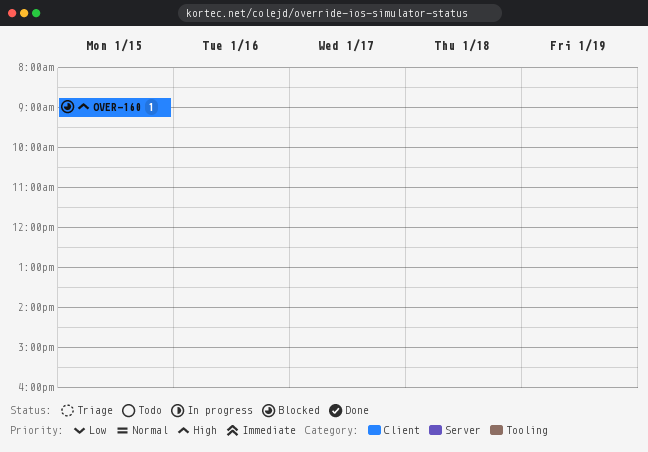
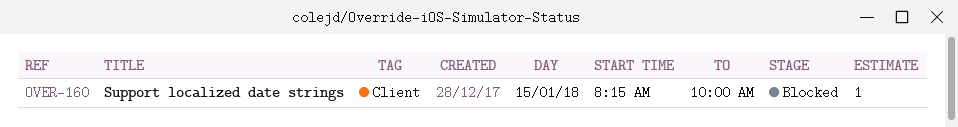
OVER-160, begins: 08:45 -> 08:15
OVER-160, ends: 09:15 -> 10:00

